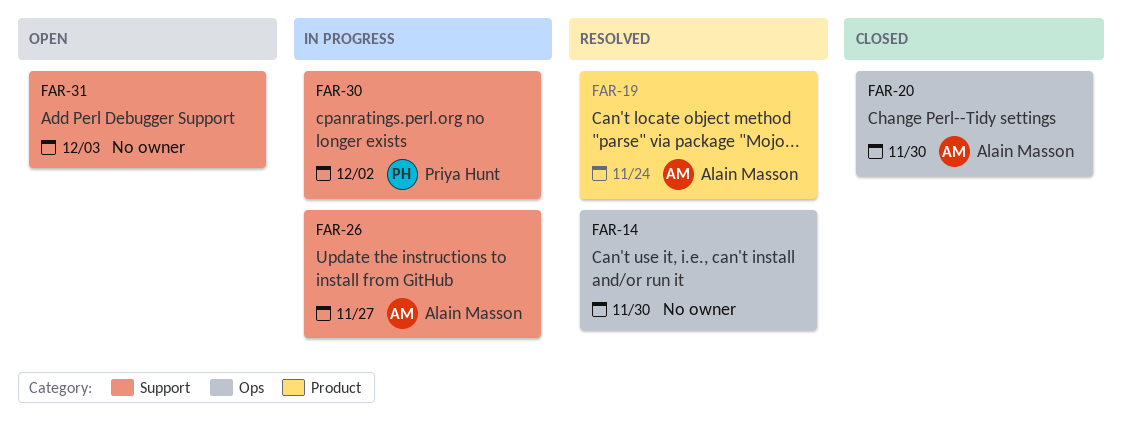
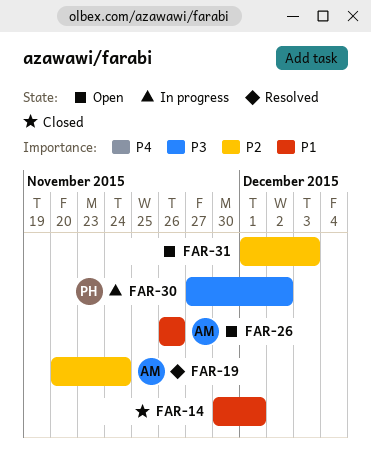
FAR-14, status: Resolved -> Closed
FAR-14, due: Nov 30 -> Dec 1
FAR-20: present -> none
FAR-26, status: In progress -> Open
FAR-26, due: Nov 27 -> Nov 26

